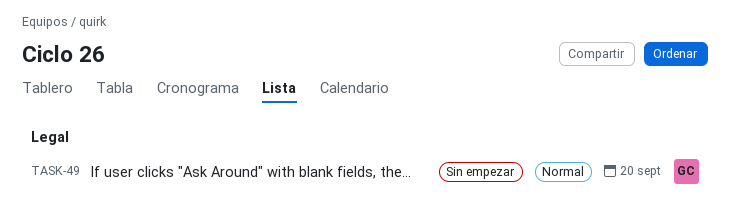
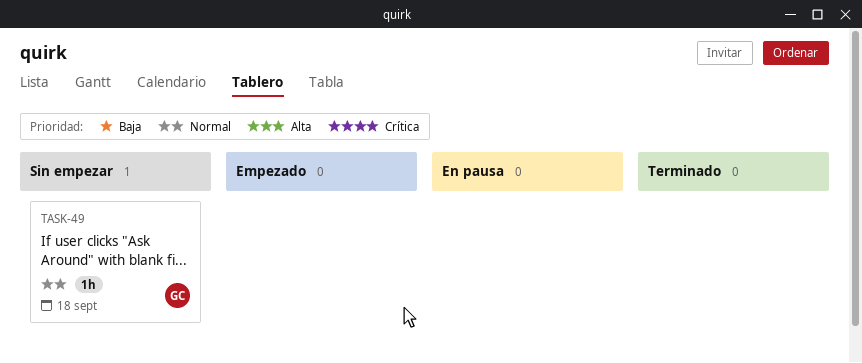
TASK-49, due: Sep 20 -> Sep 18

